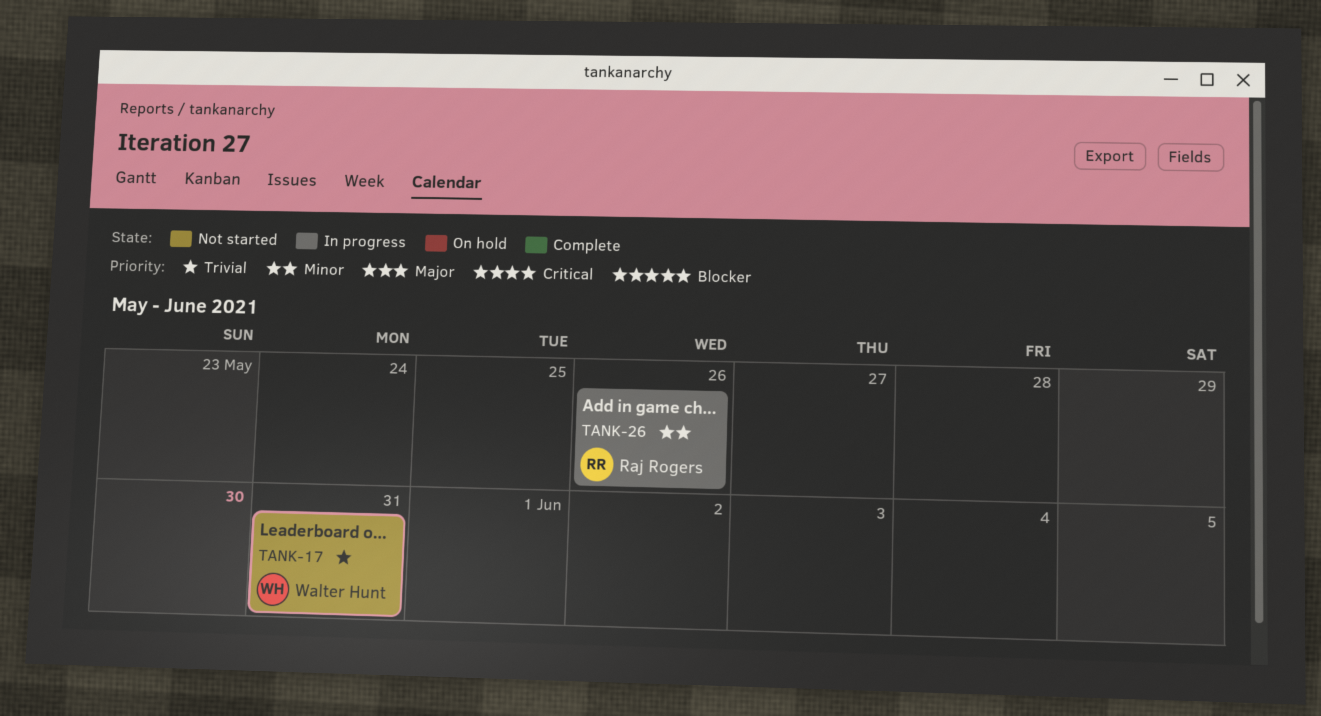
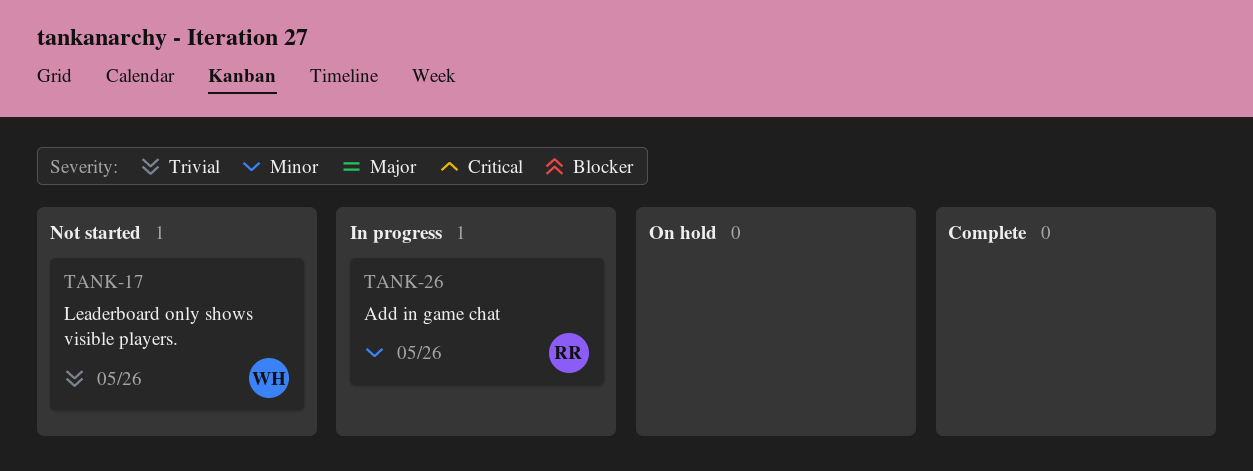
TANK-17, due: May 31 -> May 26

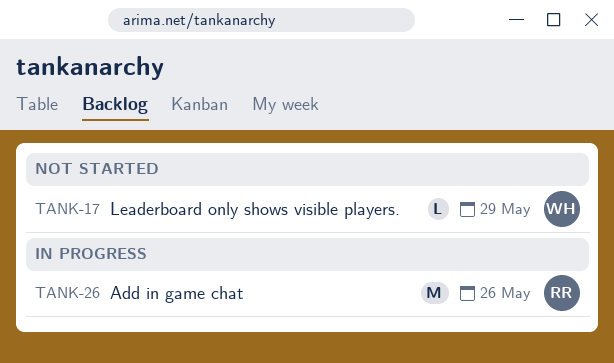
TANK-17, due: May 26 -> May 29

